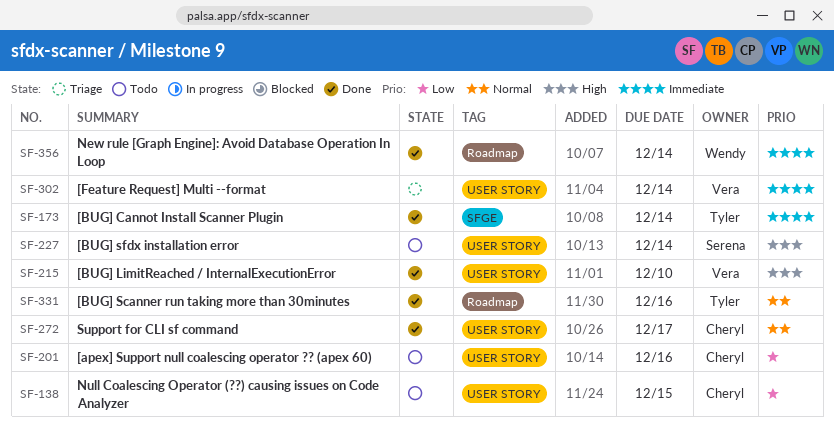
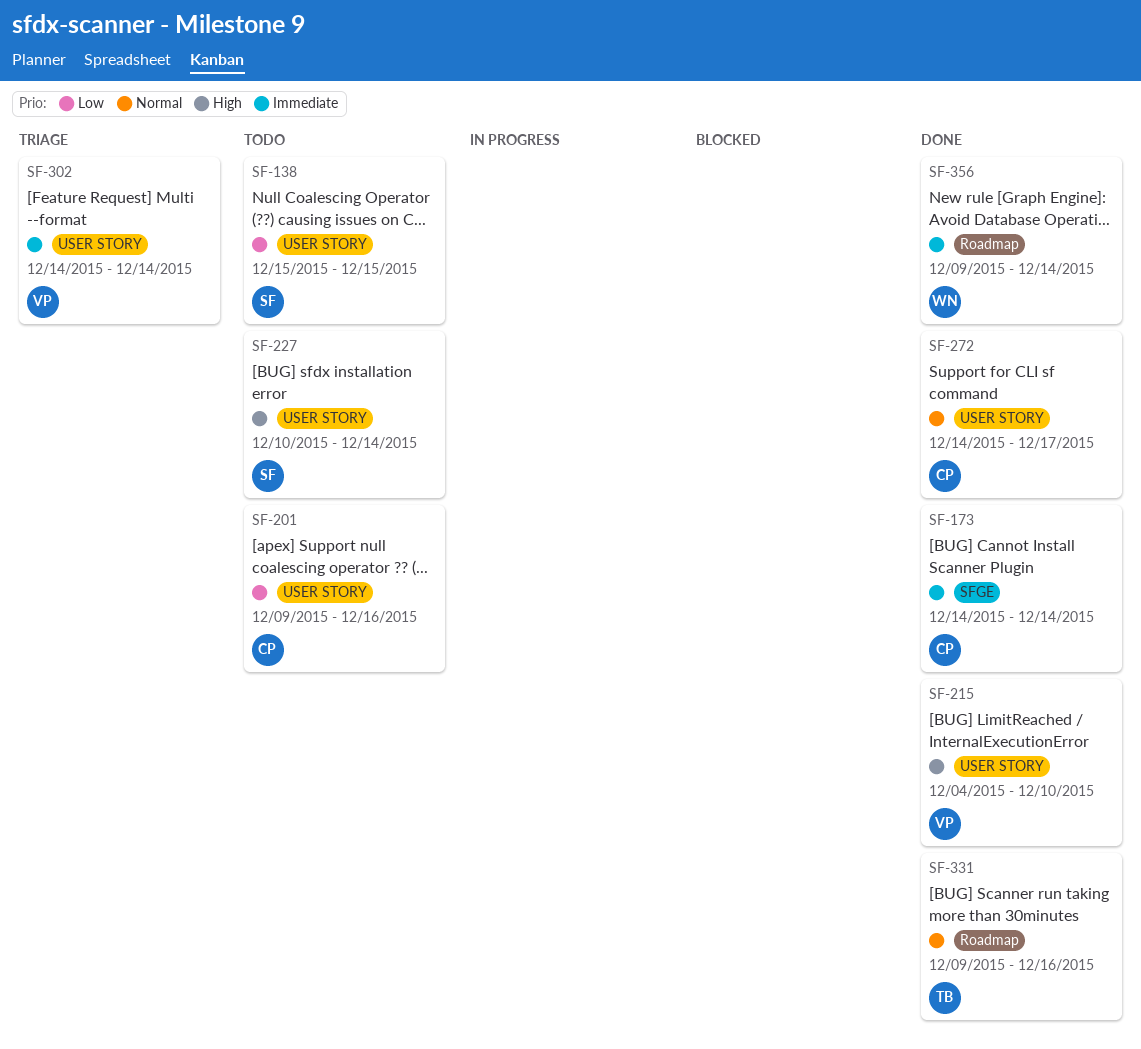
SF-138, owner: Cheryl -> Serena
SF-173, owner: Tyler -> Cheryl

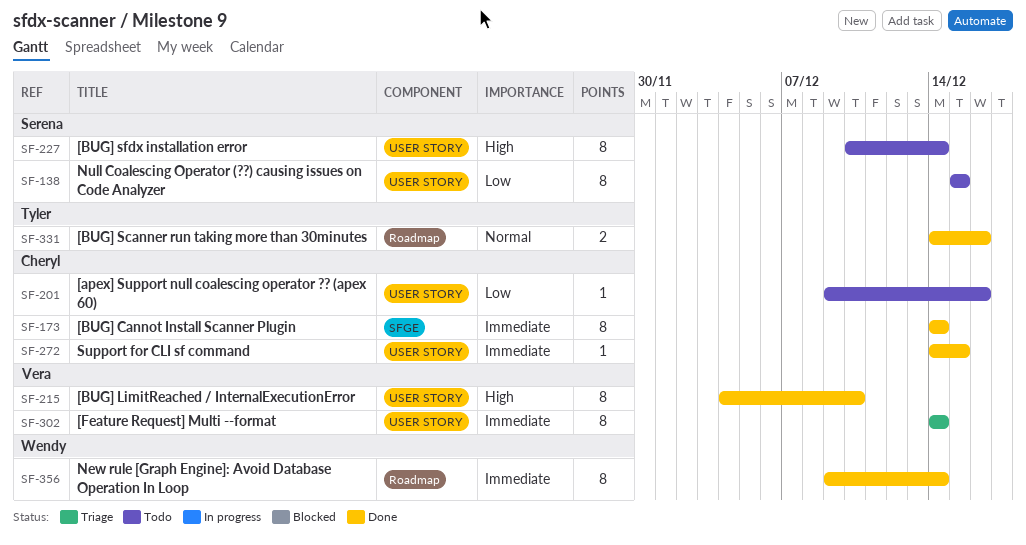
SF-272, priority: Normal -> Immediate
SF-272, due: Dec 17 -> Dec 15
SF-331, start: Dec 9 -> Dec 14

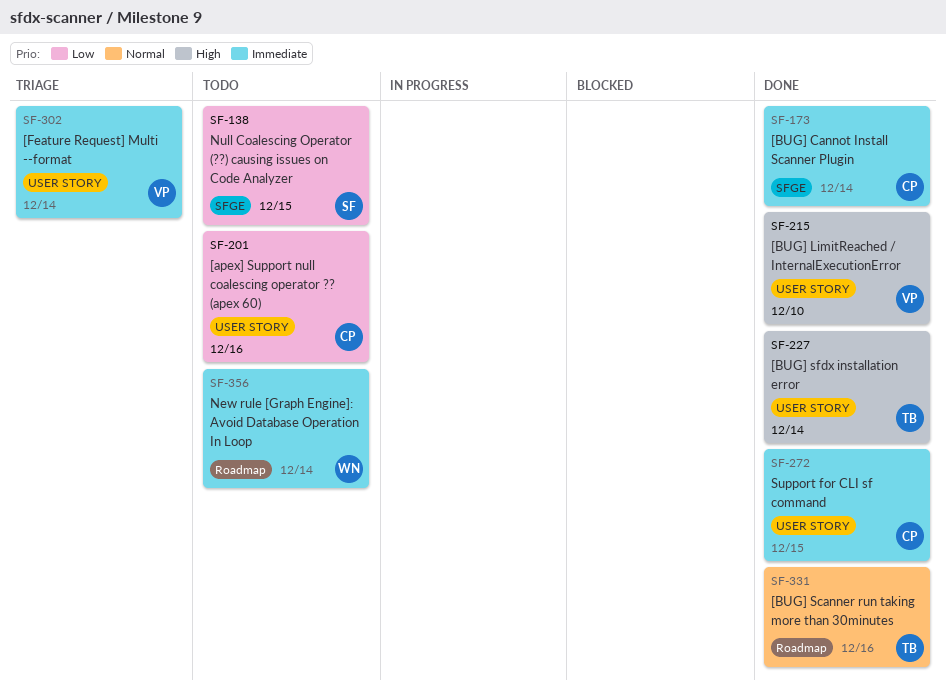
SF-138, label: USER STORY -> SFGE
SF-227, status: Todo -> Done
SF-227, owner: Serena -> Tyler
SF-356, status: Done -> Todo

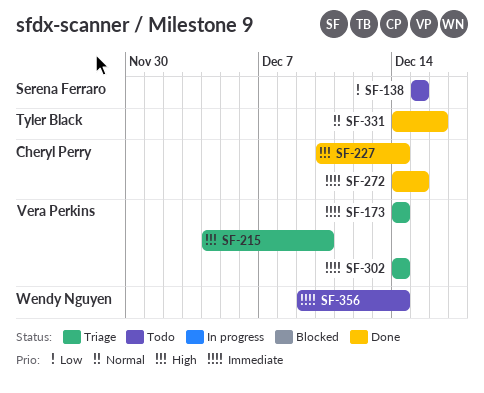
SF-173, status: Done -> Triage
SF-173, owner: Cheryl Perry -> Vera Perkins
SF-201: present -> none
SF-215, status: Done -> Triage
SF-227, owner: Tyler Black -> Cheryl Perry

